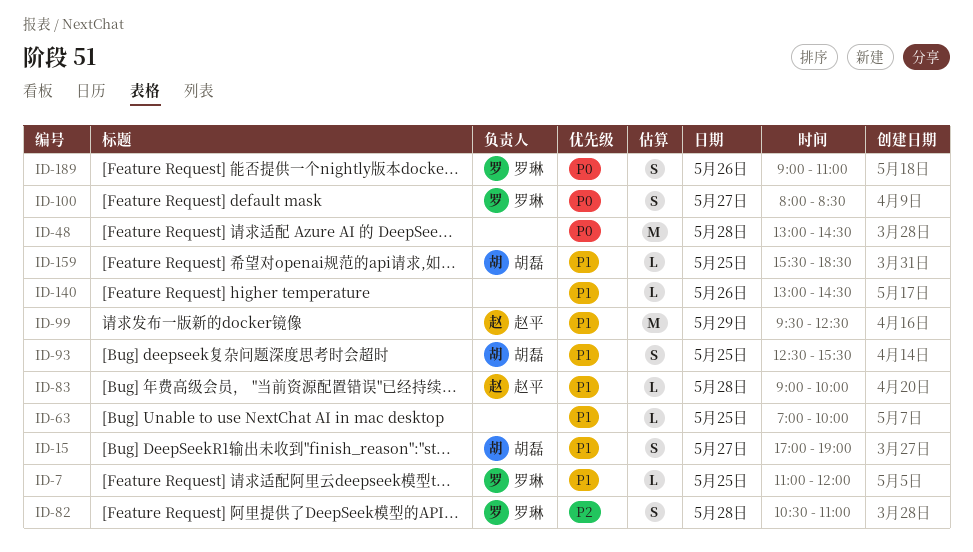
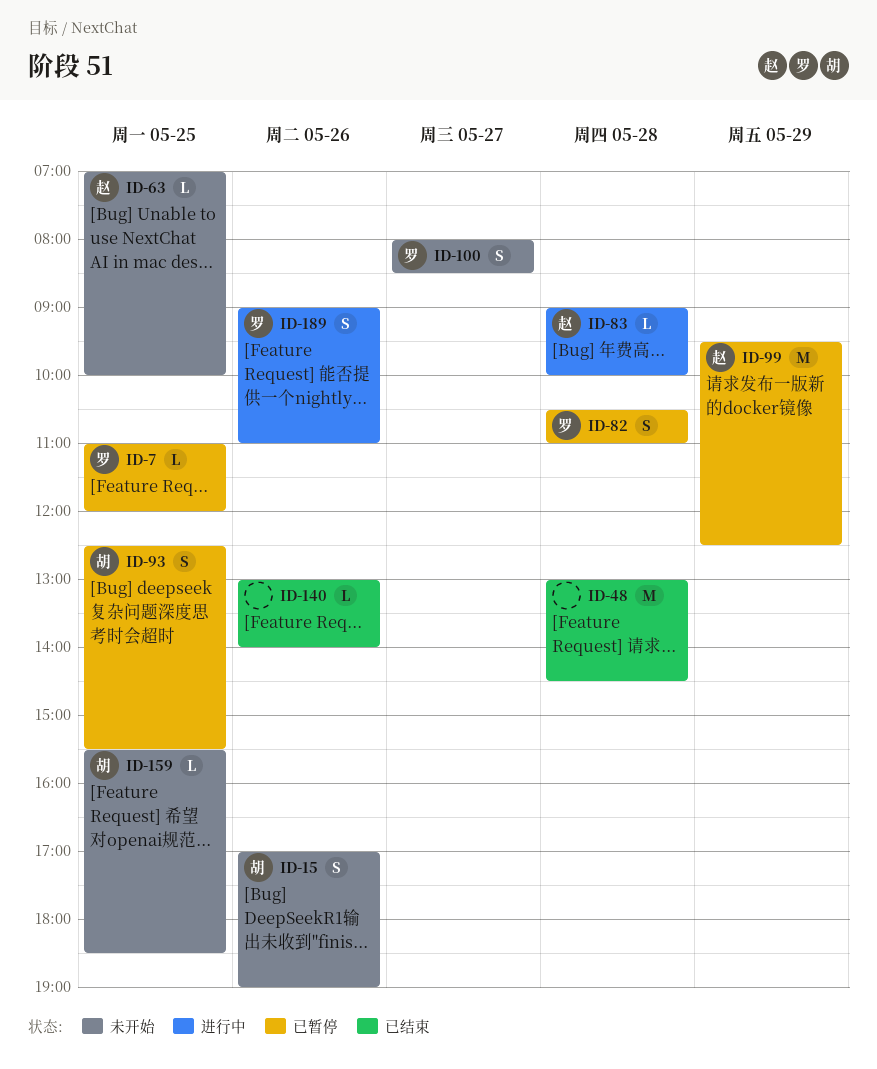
ID-15, day: May 27 -> May 26
ID-63, owner: none -> 赵平
ID-140, ends: 14:30 -> 14:00

